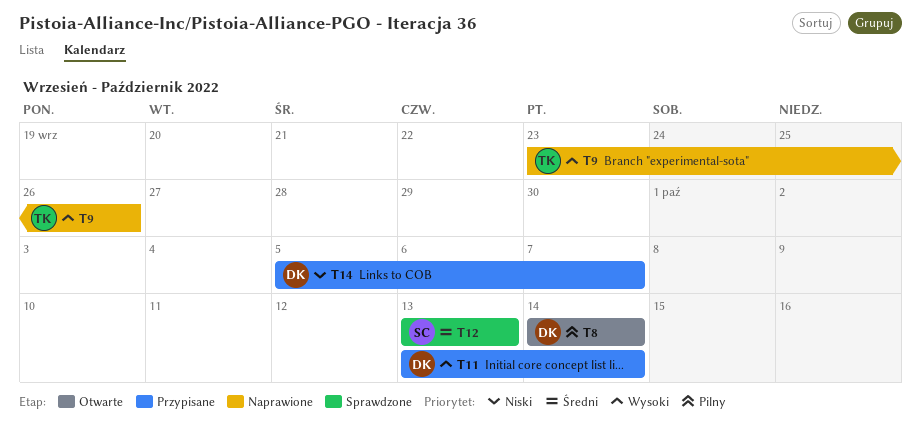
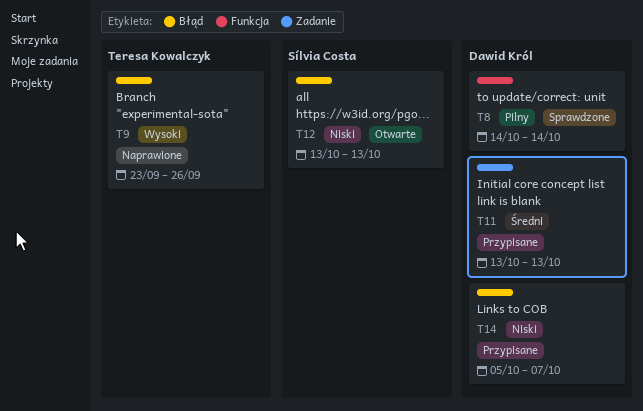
T8, status: Otwarte -> Sprawdzone
T11, priority: Wysoki -> Średni
T11, due: Oct 14 -> Oct 13
T12, status: Sprawdzone -> Otwarte
T12, priority: Średni -> Niski

